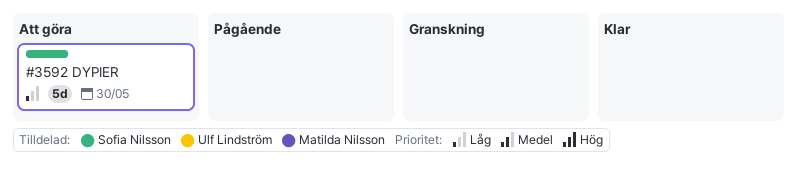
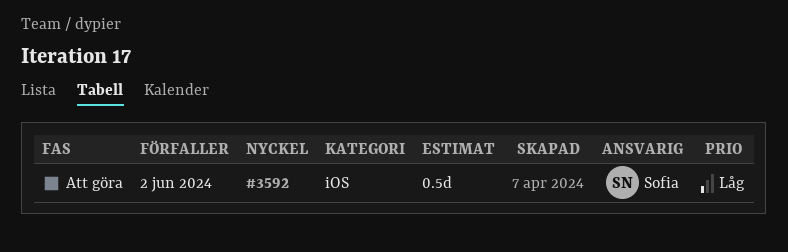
#3592, estimate: 5d -> 0.5d
#3592, due: May 30 -> Jun 2

